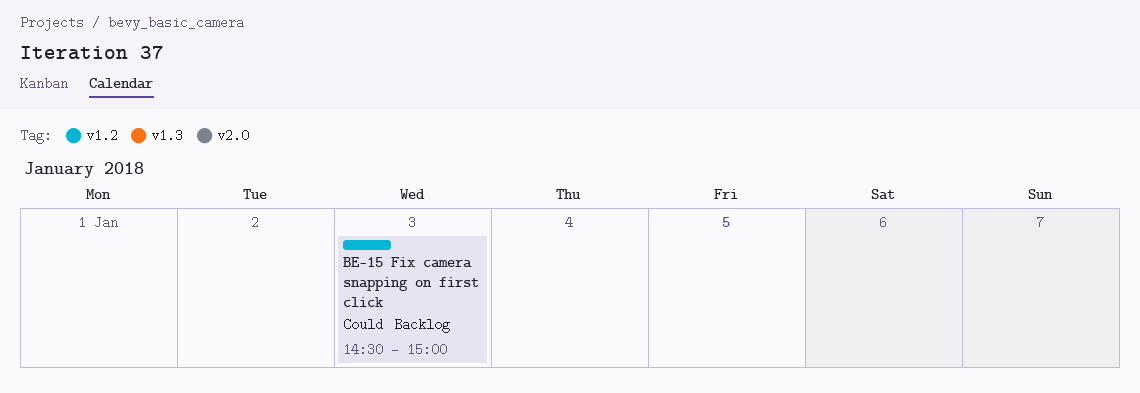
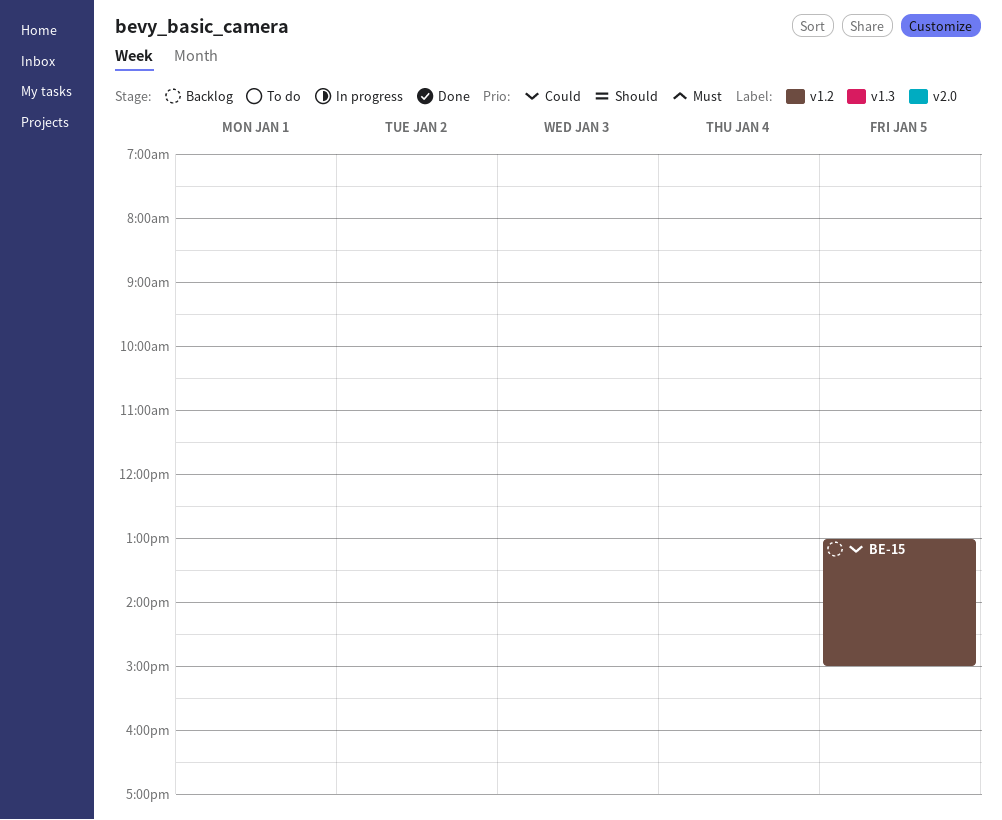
BE-15, day: Jan 3 -> Jan 5
BE-15, begins: 14:30 -> 13:00

